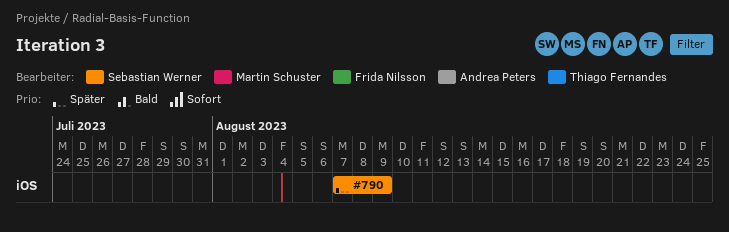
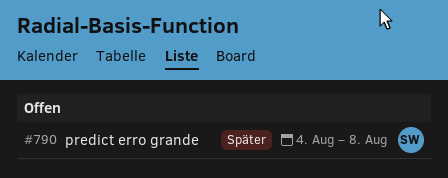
#790, start: Aug 7 -> Aug 4
#790, due: Aug 9 -> Aug 8

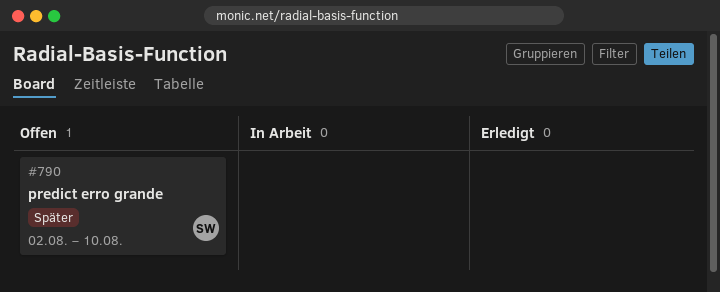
#790, start: Aug 4 -> Aug 2
#790, due: Aug 8 -> Aug 10

